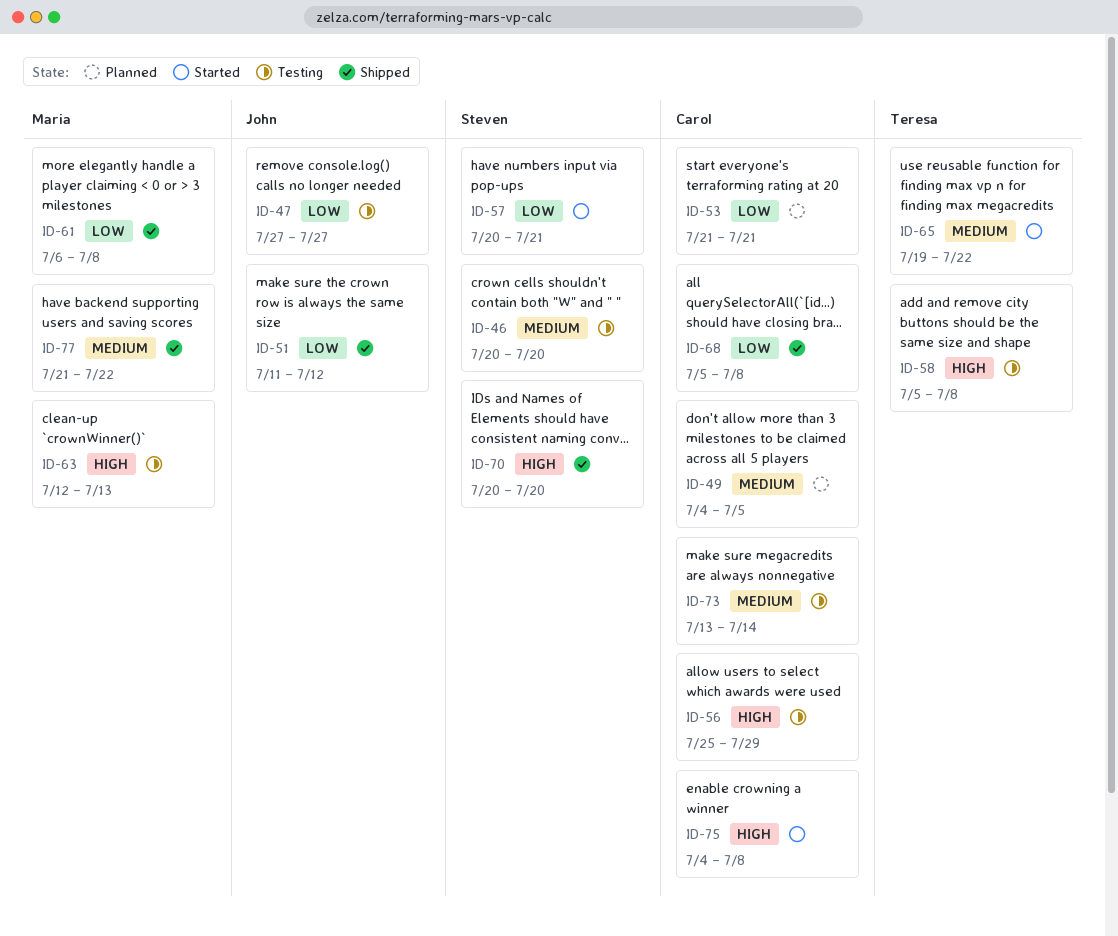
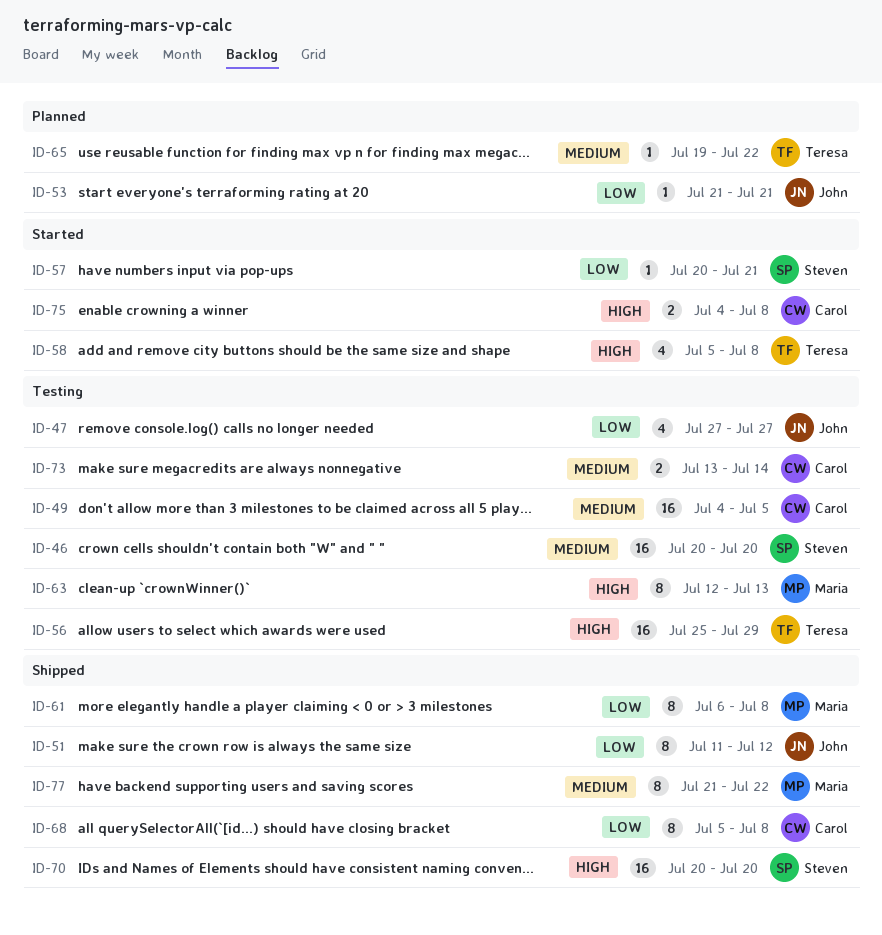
ID-49, status: Planned -> Testing
ID-53, owner: Carol -> John
ID-56, owner: Carol -> Teresa
ID-58, status: Testing -> Started
ID-65, status: Started -> Planned

